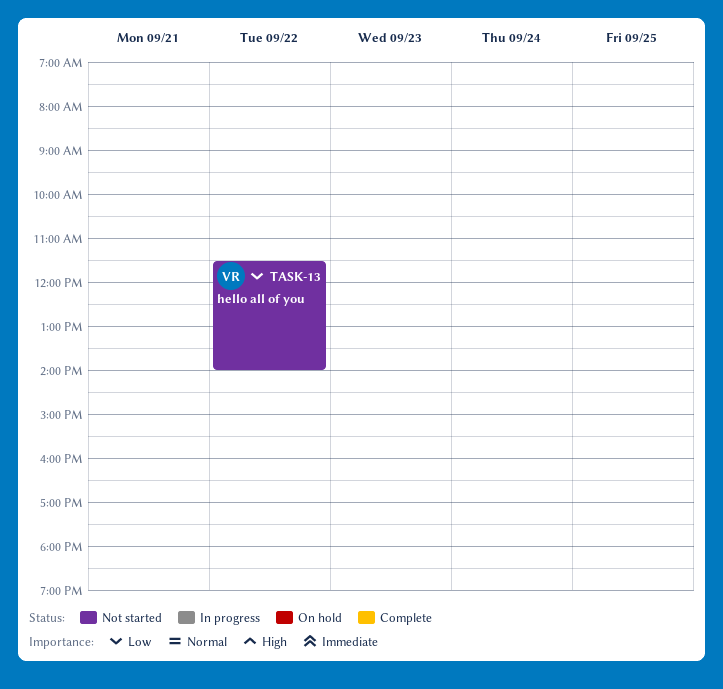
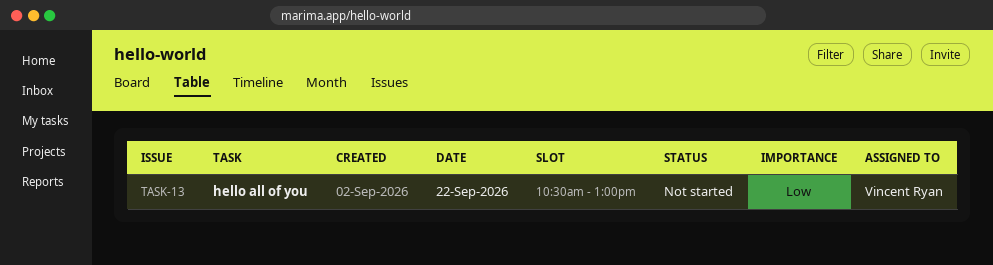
TASK-13, begins: 11:30 -> 10:30
TASK-13, ends: 14:00 -> 13:00

